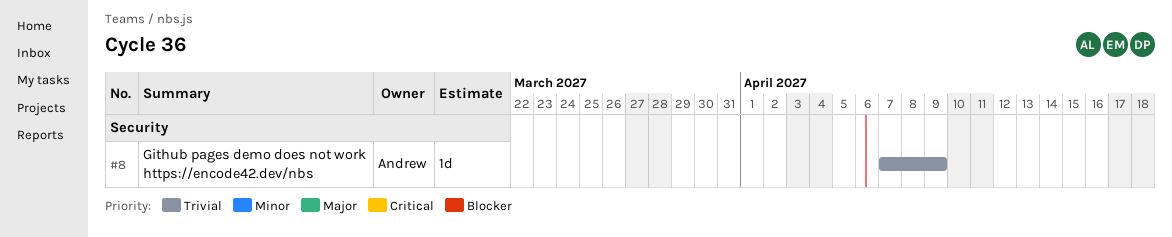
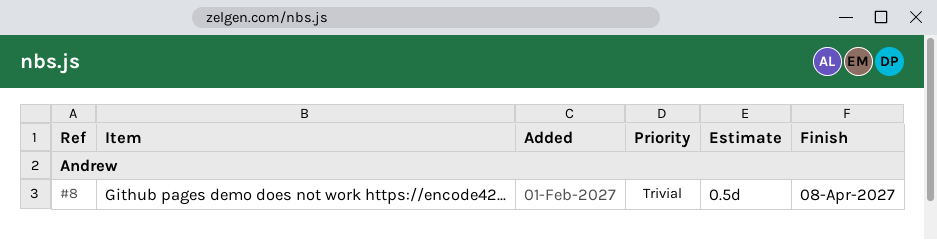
#8, estimate: 1d -> 0.5d
#8, due: Apr 9 -> Apr 8

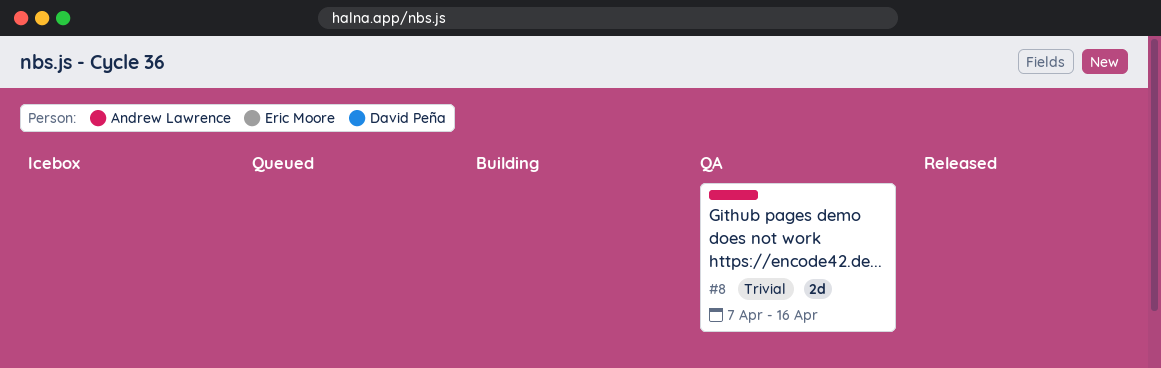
#8, estimate: 0.5d -> 2d
#8, due: Apr 8 -> Apr 16

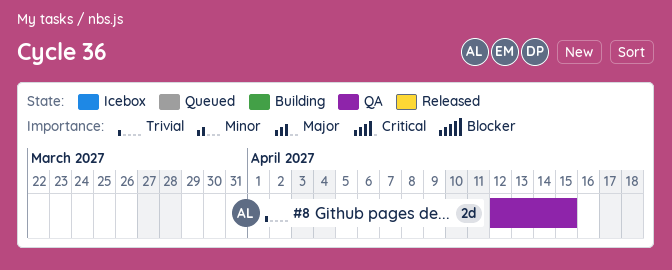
#8, start: Apr 7 -> Apr 12
#8, due: Apr 16 -> Apr 15

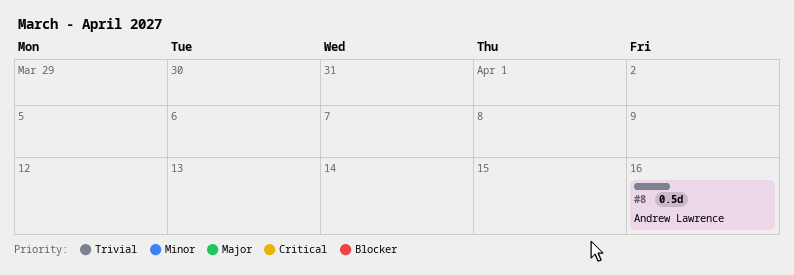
#8, estimate: 2d -> 0.5d
#8, due: Apr 15 -> Apr 16

